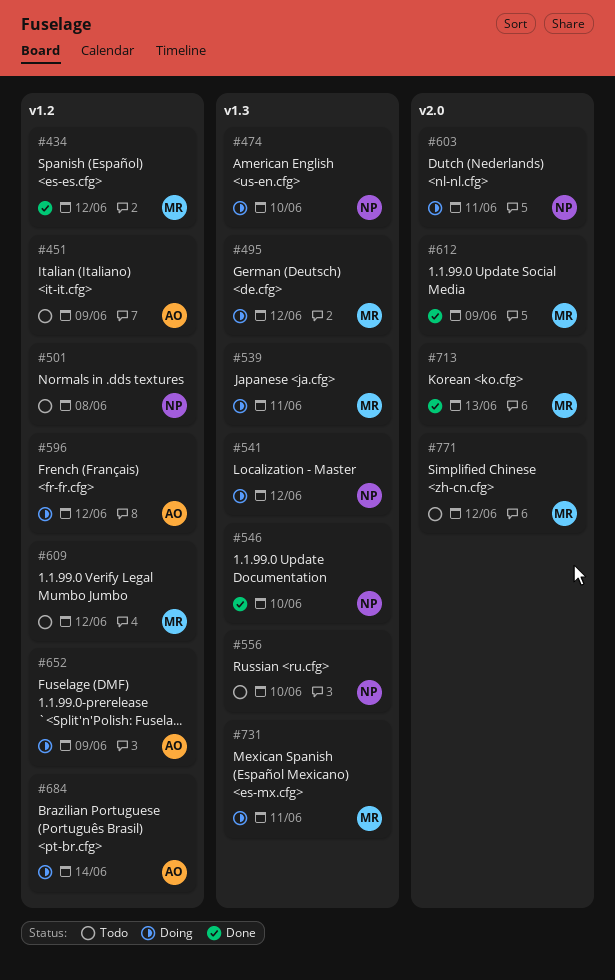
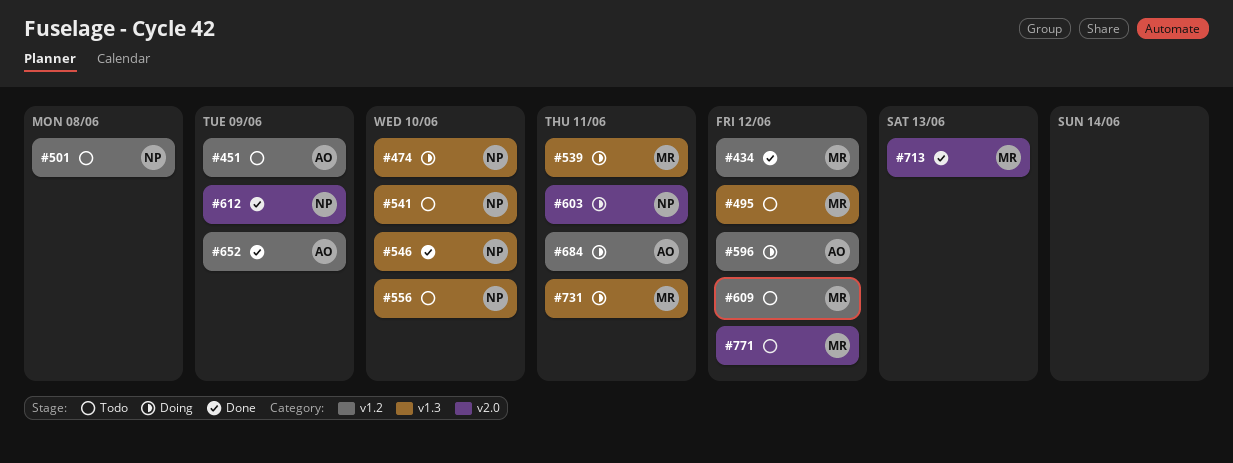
#495, status: Doing -> Todo
#541, status: Doing -> Todo
#541, due: Jun 12 -> Jun 10
#612, owner: MR -> NP
#652, status: Doing -> Done
#684, due: Jun 14 -> Jun 11

